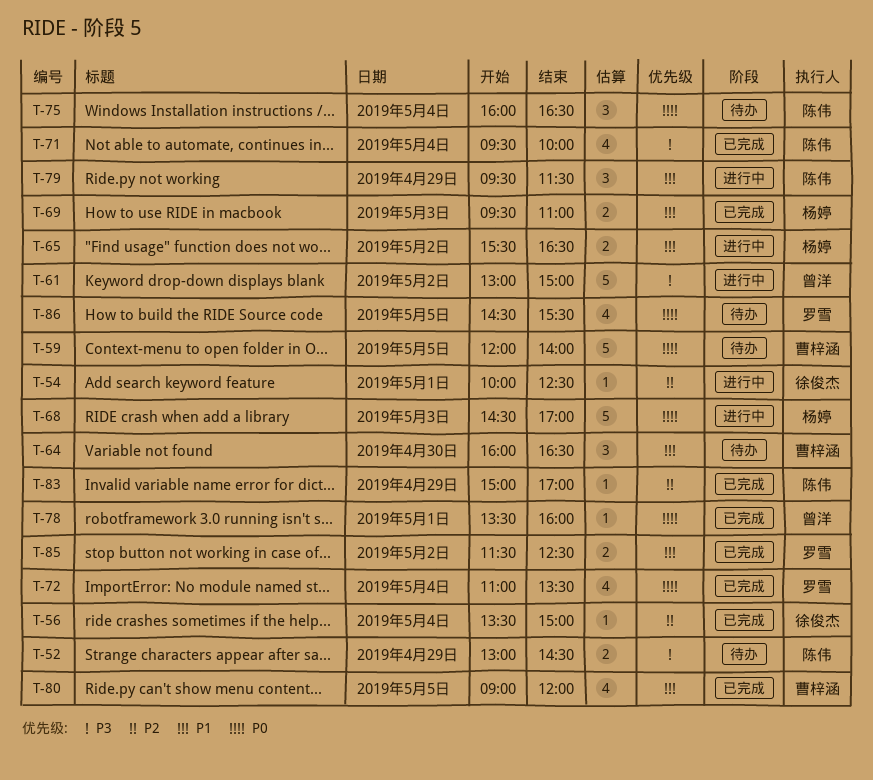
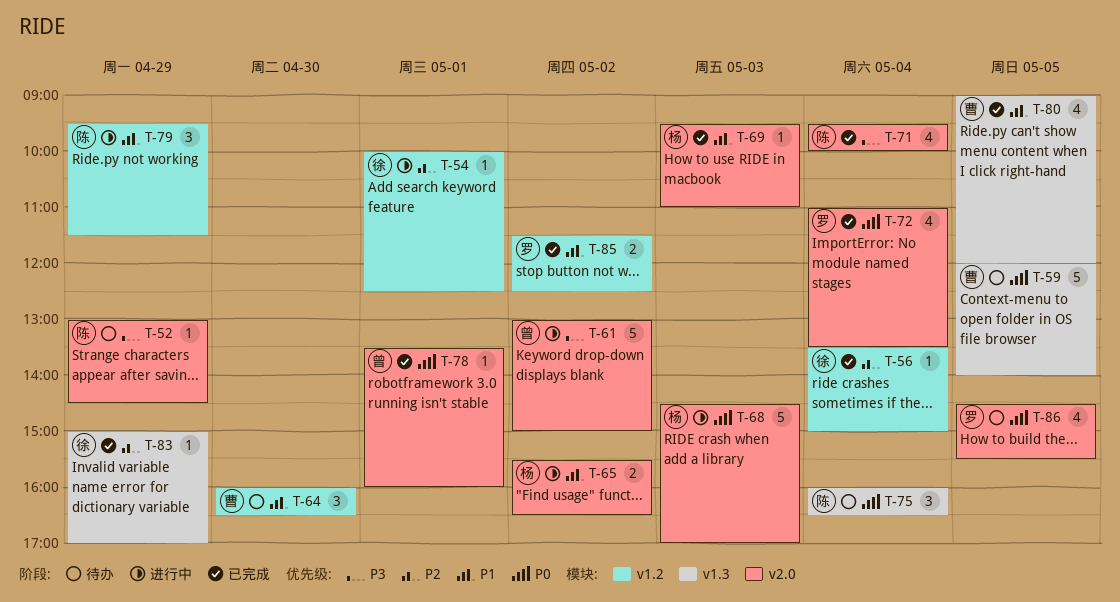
T-52, estimate: 2 -> 1
T-69, estimate: 2 -> 1
T-83, owner: 陈伟 -> 徐俊杰

